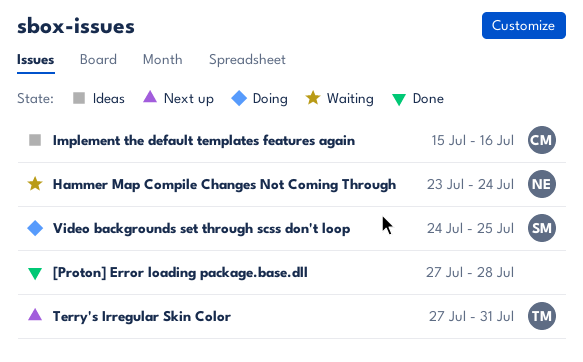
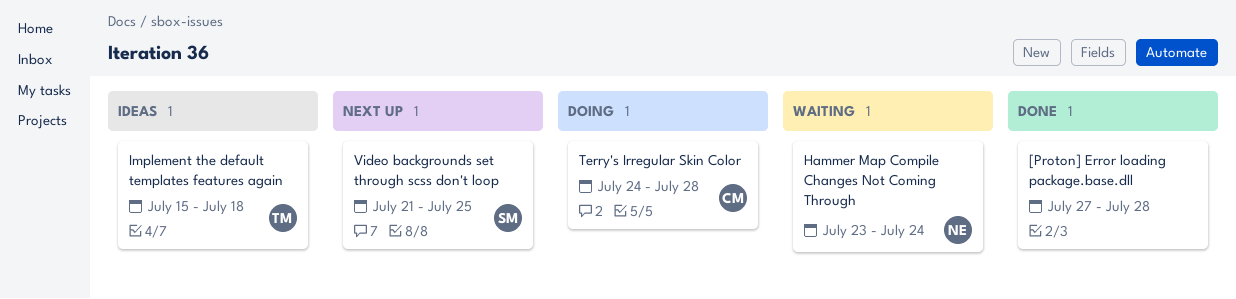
Implement the default templates features again, owner: CM -> TM
Implement the default templates features again, due: Jul 16 -> Jul 18
Terry's Irregular Skin Color, status: Next up -> Doing
Terry's Irregular Skin Color, owner: TM -> CM
Terry's Irregular Skin Color, start: Jul 27 -> Jul 24
Terry's Irregular Skin Color, due: Jul 31 -> Jul 28
Video backgrounds set through scss don't loop, status: Doing -> Next up
Video backgrounds set through scss don't loop, start: Jul 24 -> Jul 21

